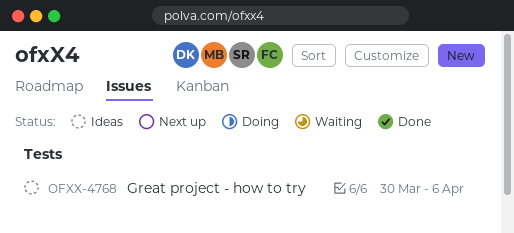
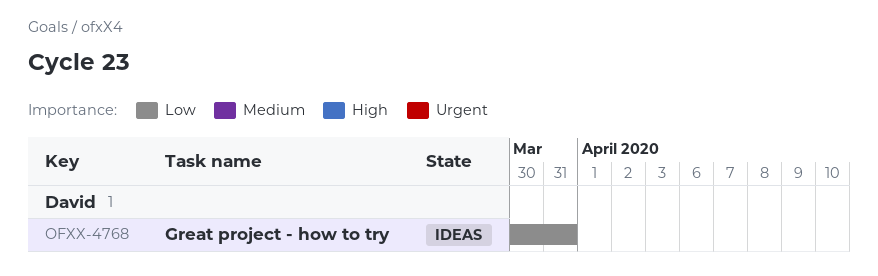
OFXX-4768, due: Apr 6 -> Mar 31

